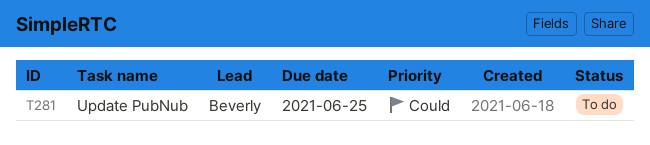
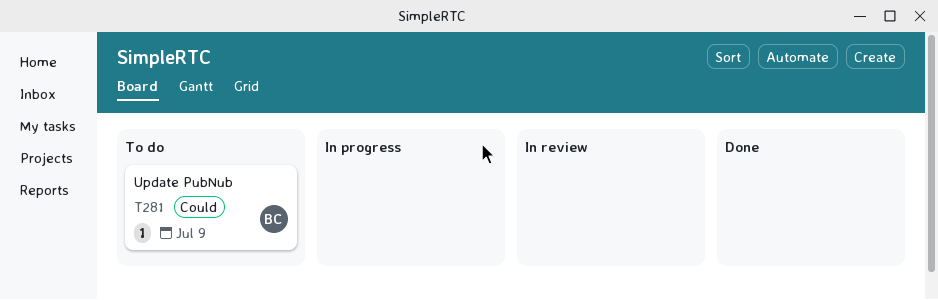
T281, due: Jun 25 -> Jul 9

